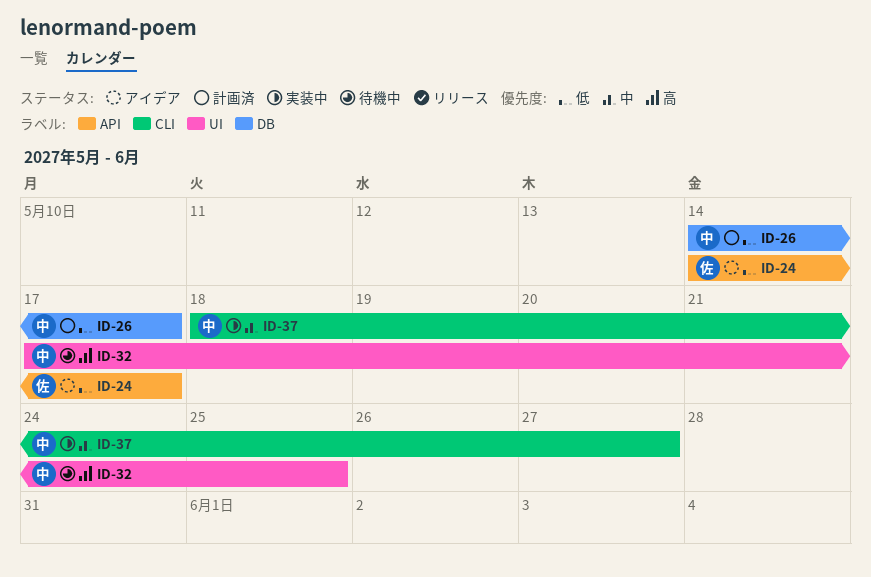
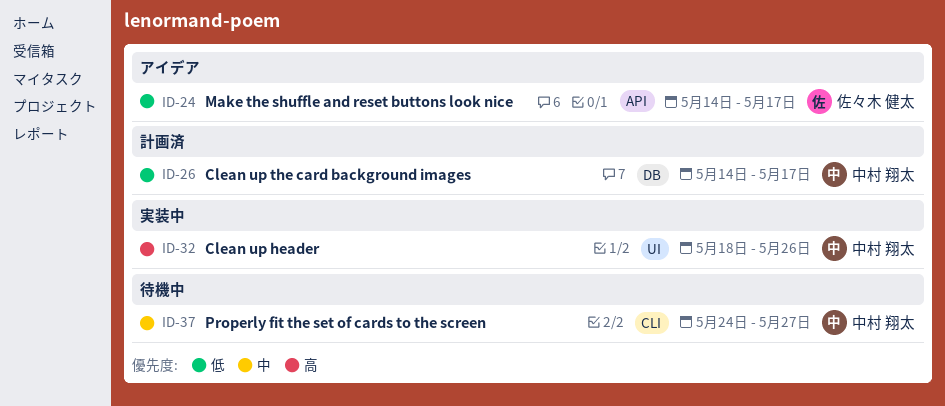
ID-32, status: 待機中 -> 実装中
ID-32, start: May 17 -> May 18
ID-32, due: May 25 -> May 26
ID-37, status: 実装中 -> 待機中
ID-37, start: May 18 -> May 24

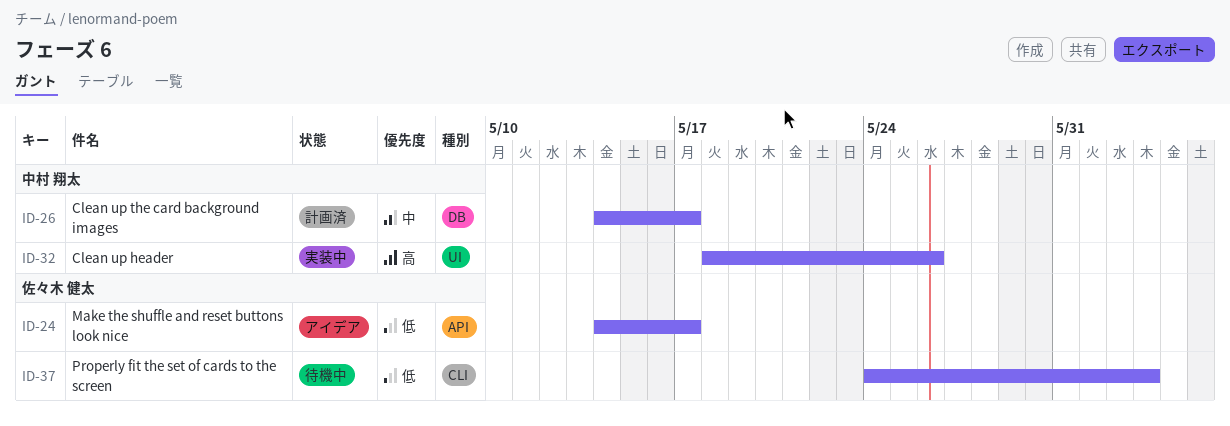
ID-26, priority: 低 -> 中
ID-37, owner: 中村 翔太 -> 佐々木 健太
ID-37, priority: 中 -> 低
ID-37, due: May 27 -> Jun 3

